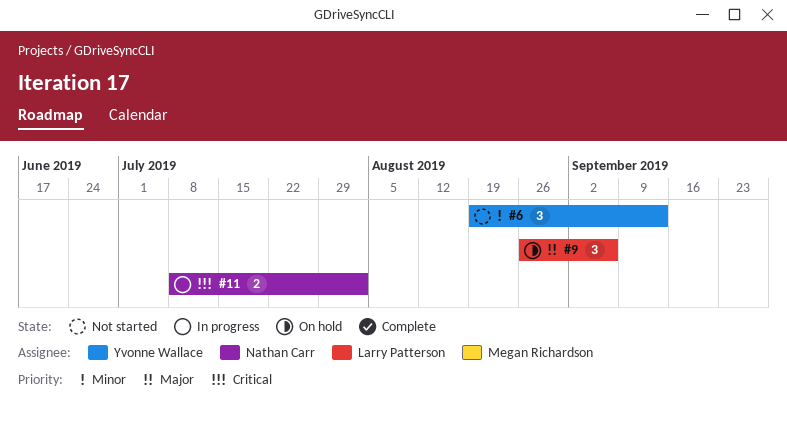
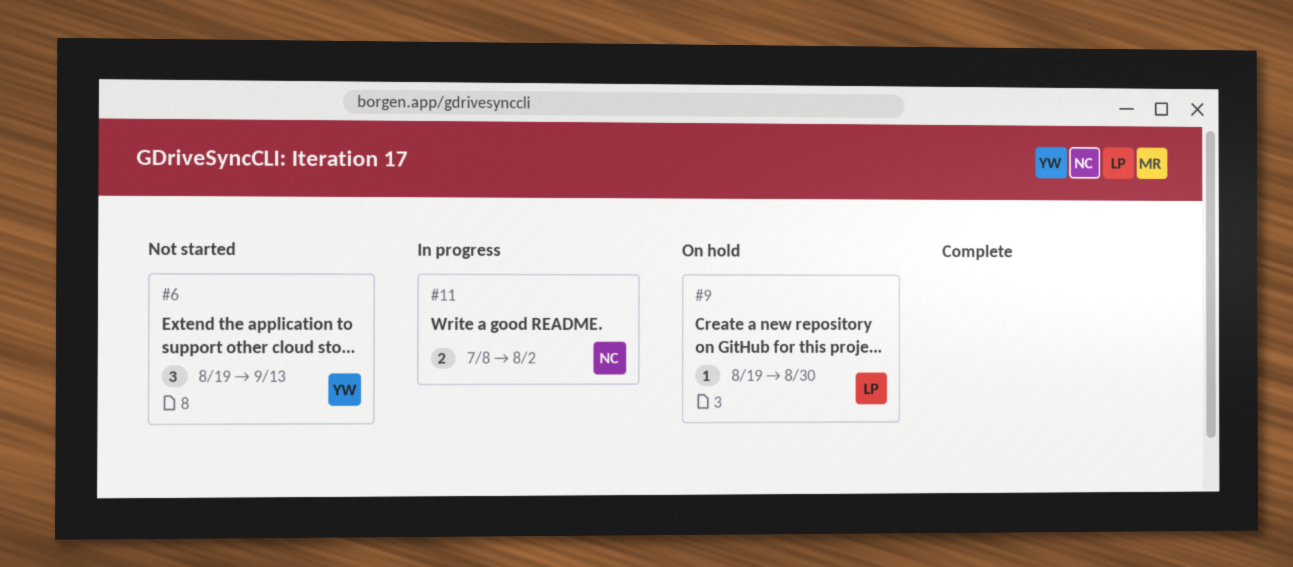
#9, estimate: 3 -> 1
#9, start: Aug 26 -> Aug 19
#9, due: Sep 6 -> Aug 30

